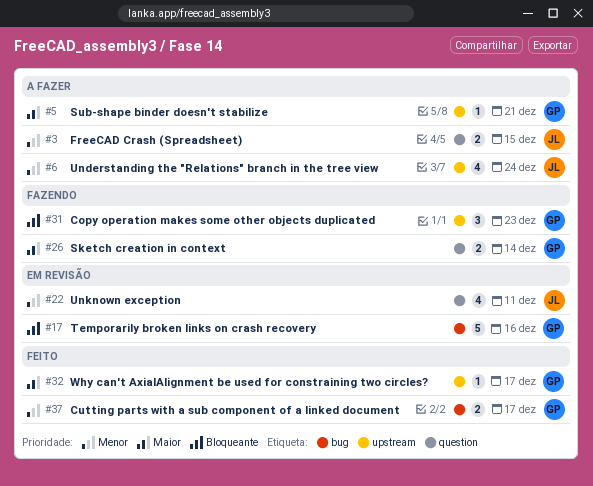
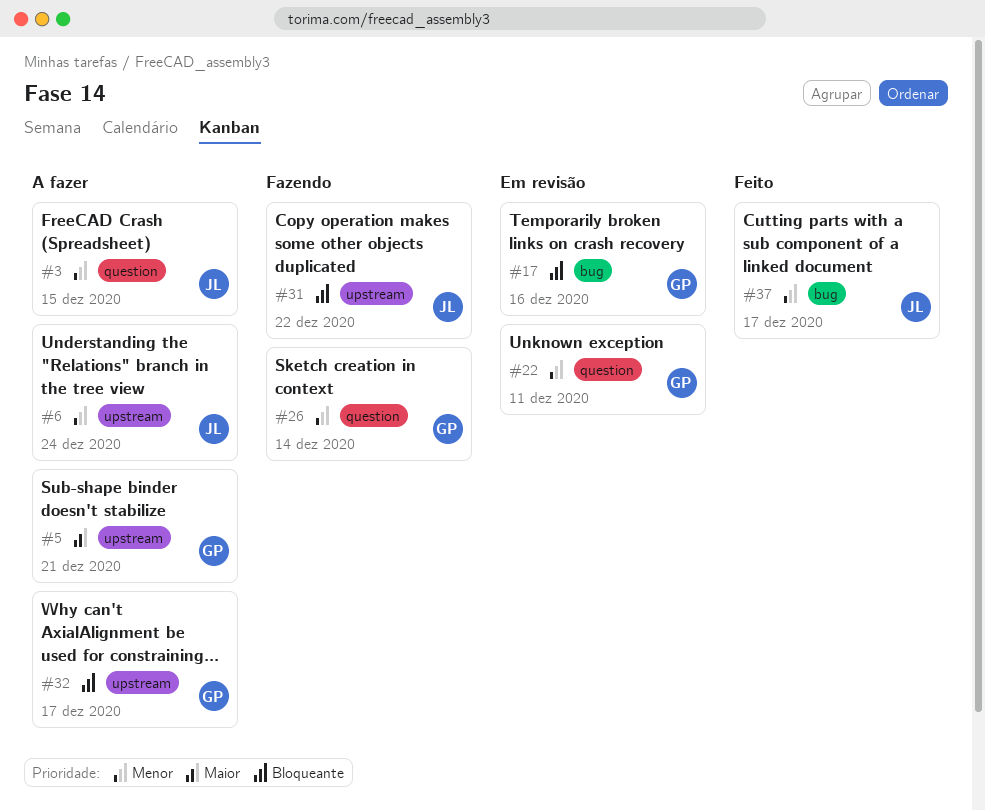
#22, owner: JL -> GP
#26, priority: Maior -> Menor
#31, owner: GP -> JL
#31, due: Dec 23 -> Dec 22
#32, status: Feito -> A fazer
#32, priority: Maior -> Bloqueante
#37, owner: GP -> JL

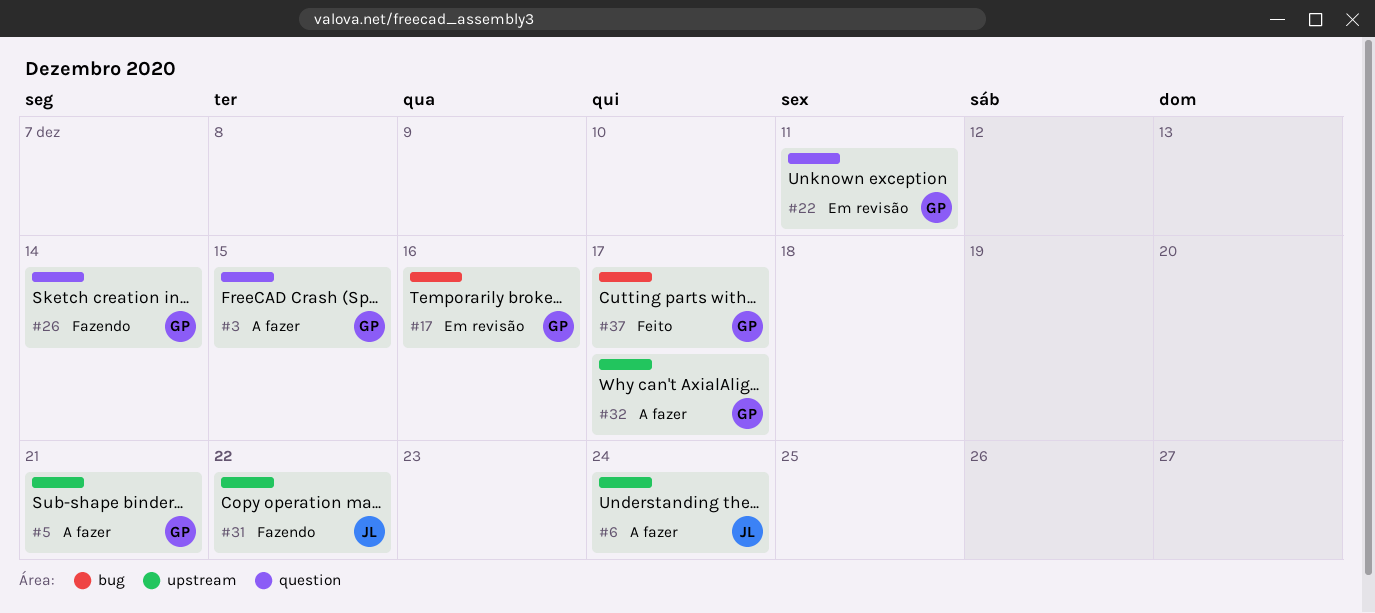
#3, owner: JL -> GP
#37, owner: JL -> GP

